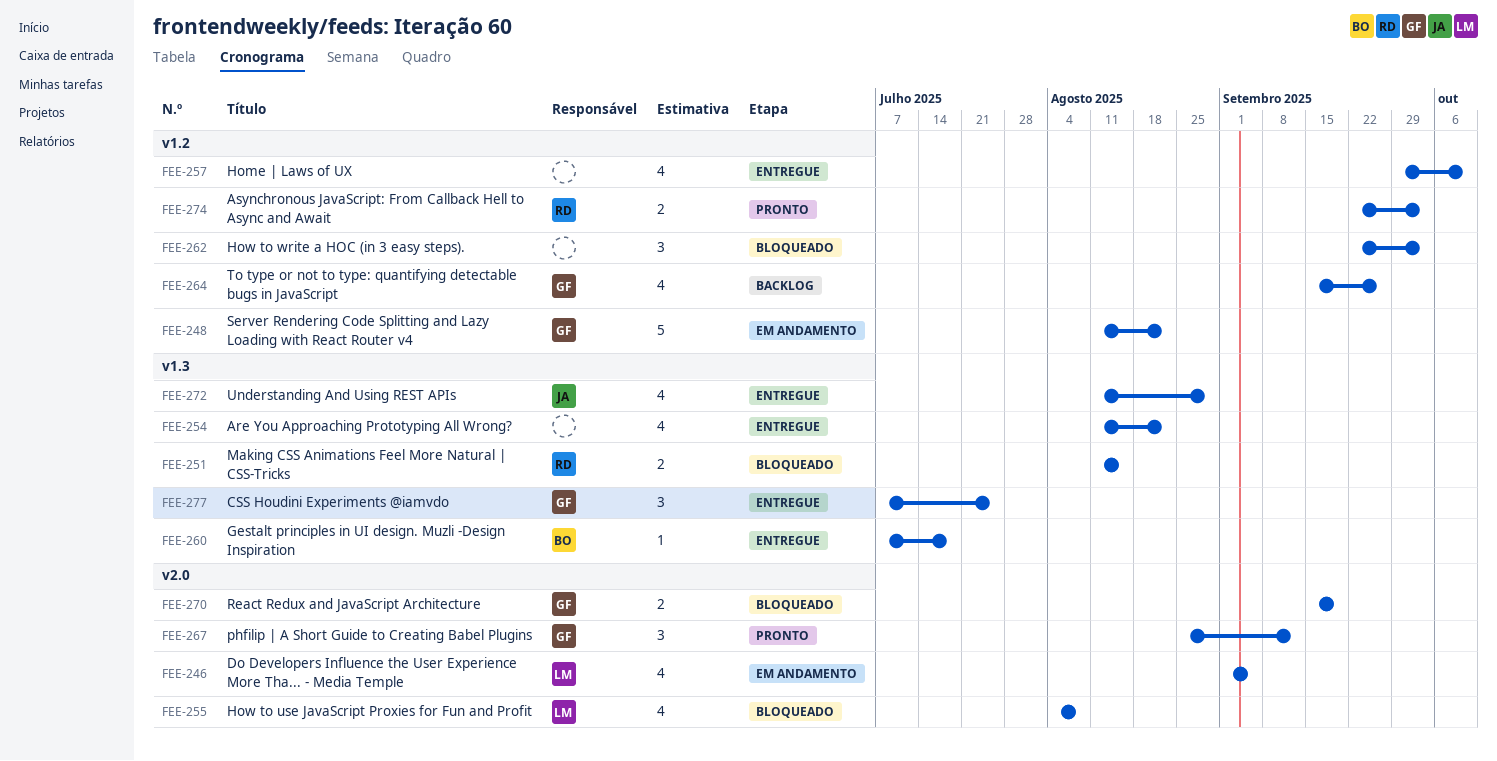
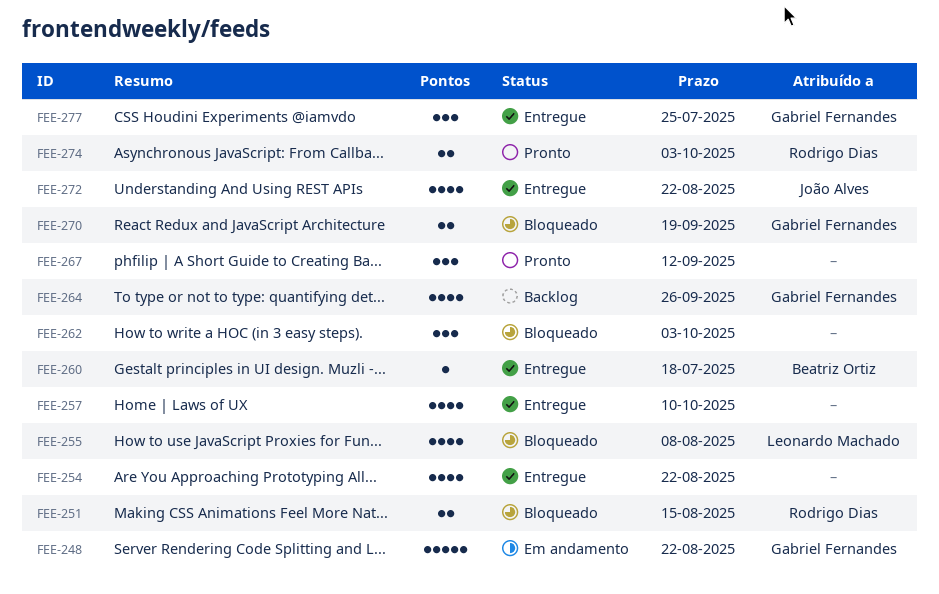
FEE-246: present -> none
FEE-267, owner: Gabriel Fernandes -> none
FEE-272, due: Aug 29 -> Aug 22

